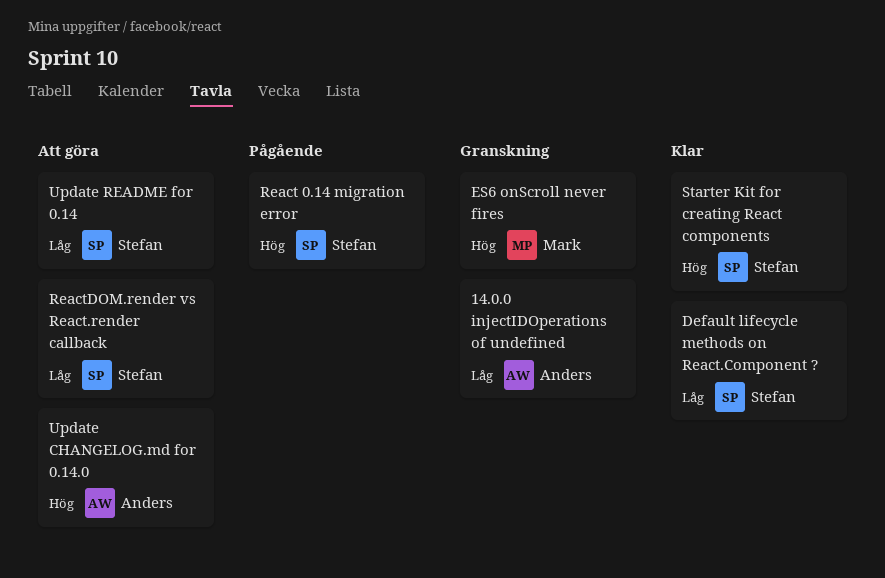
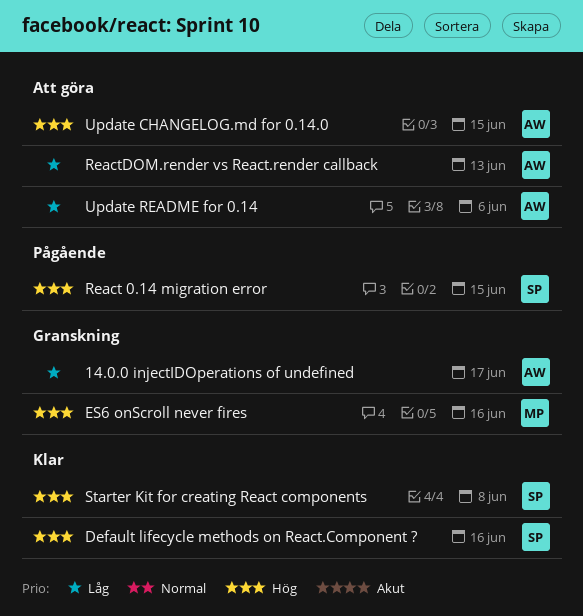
Default lifecycle methods on React.Component ?, priority: Låg -> Hög
ReactDOM.render vs React.render callback, owner: Stefan -> Anders
Update README for 0.14, owner: Stefan -> Anders

